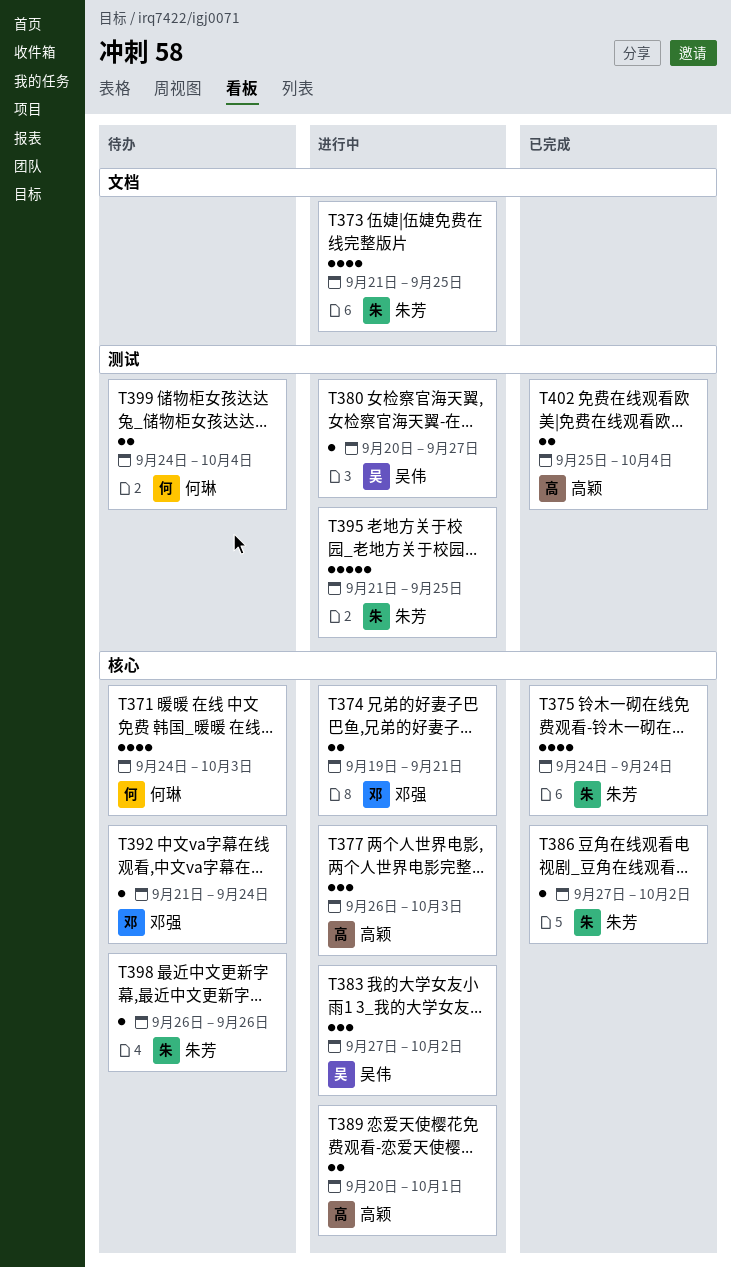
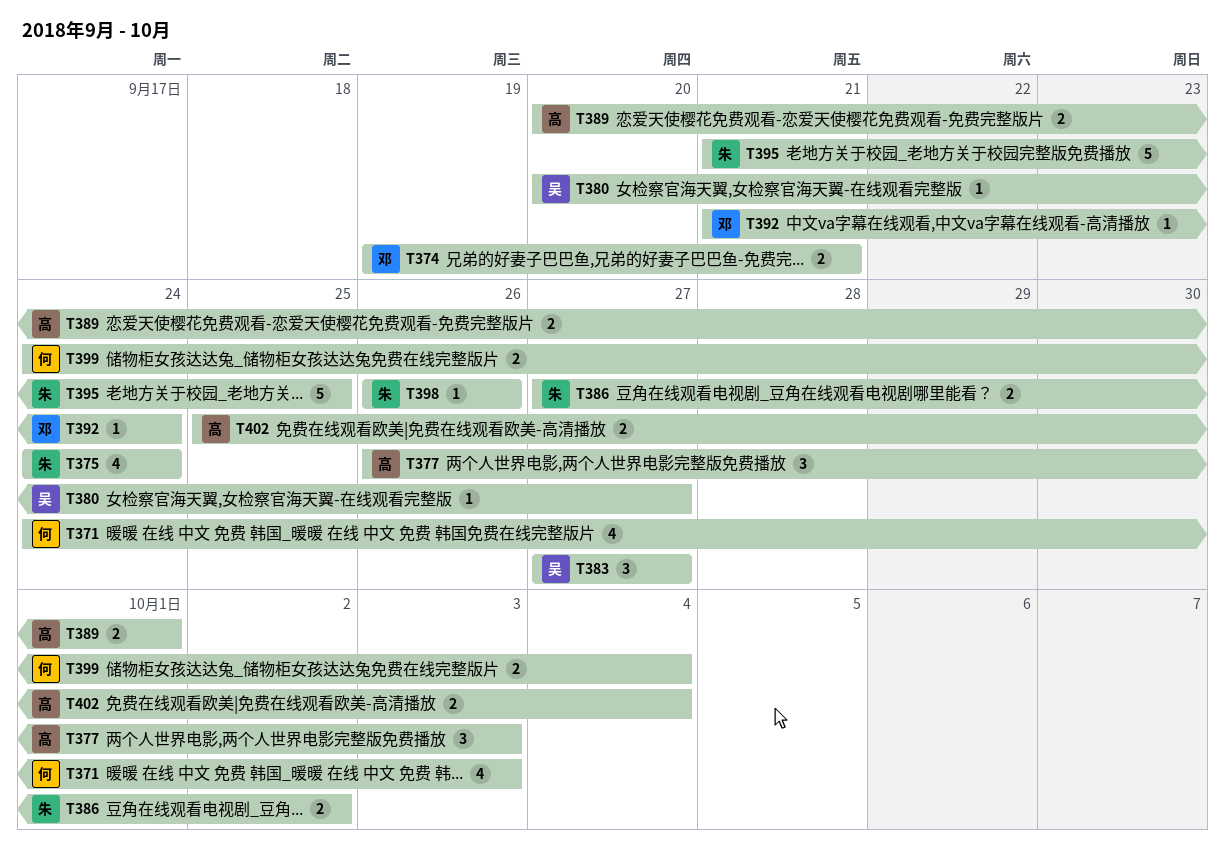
T373: present -> none
T383, due: Oct 2 -> Sep 27
T386, estimate: 1 -> 2

